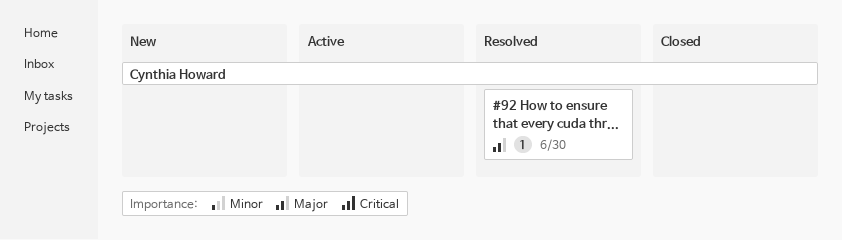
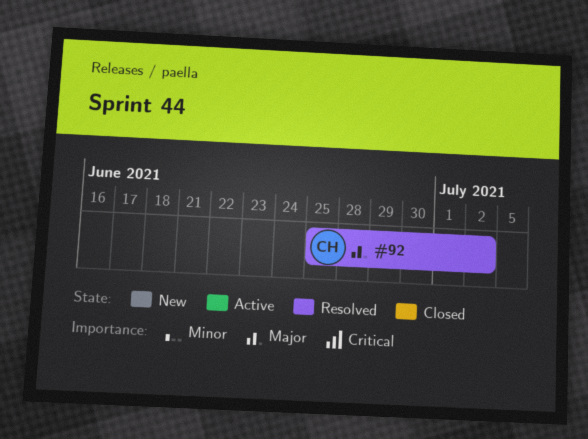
#92, due: Jun 30 -> Jul 2

